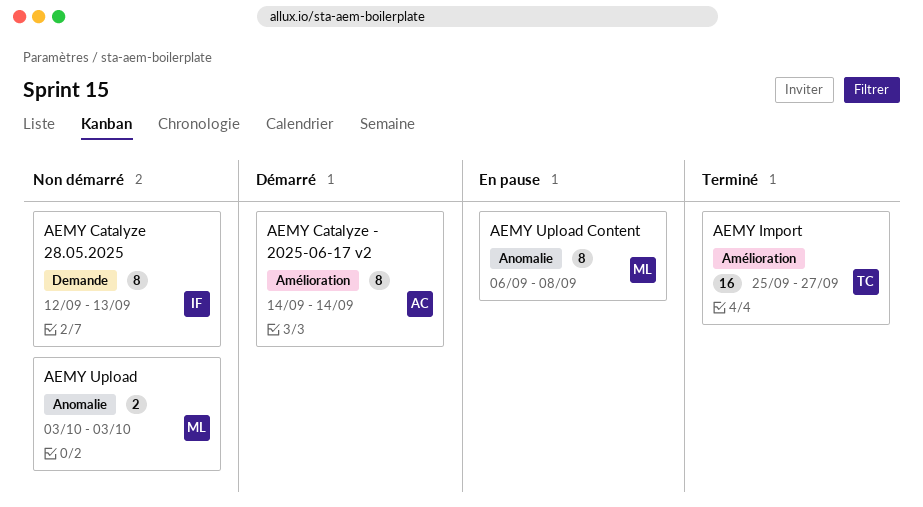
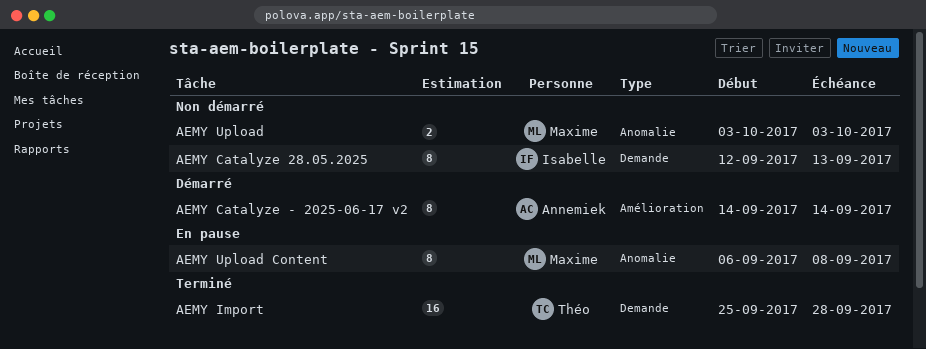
AEMY Import, label: Amélioration -> Demande
AEMY Import, due: Sep 27 -> Sep 28

